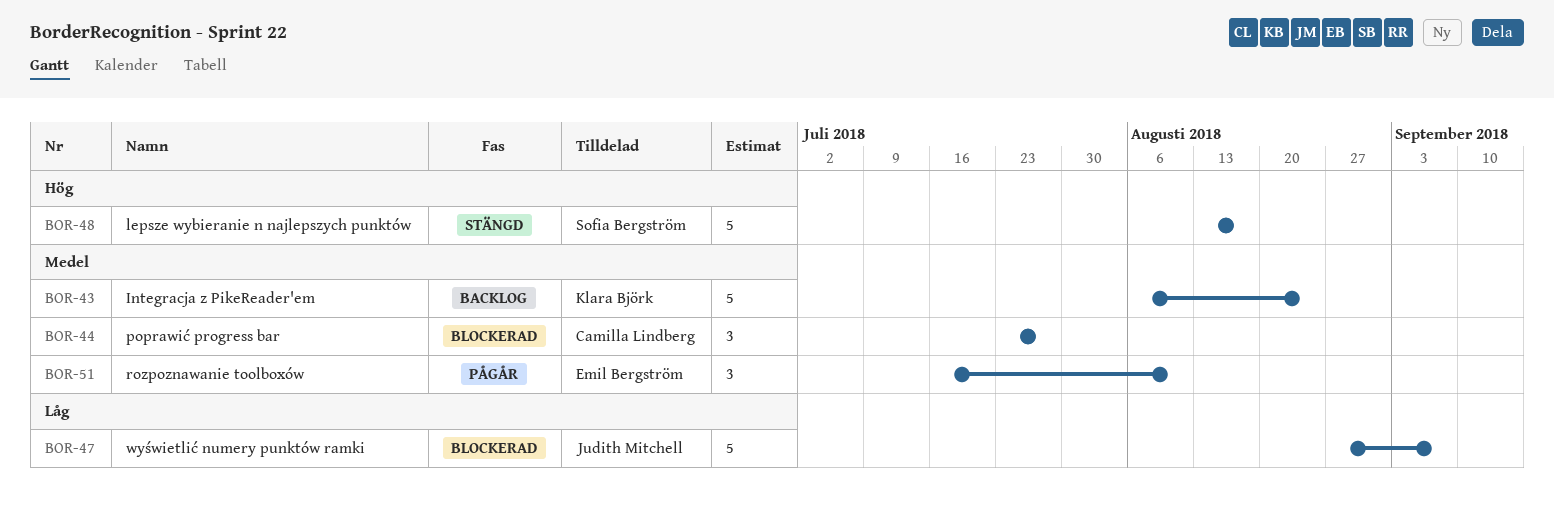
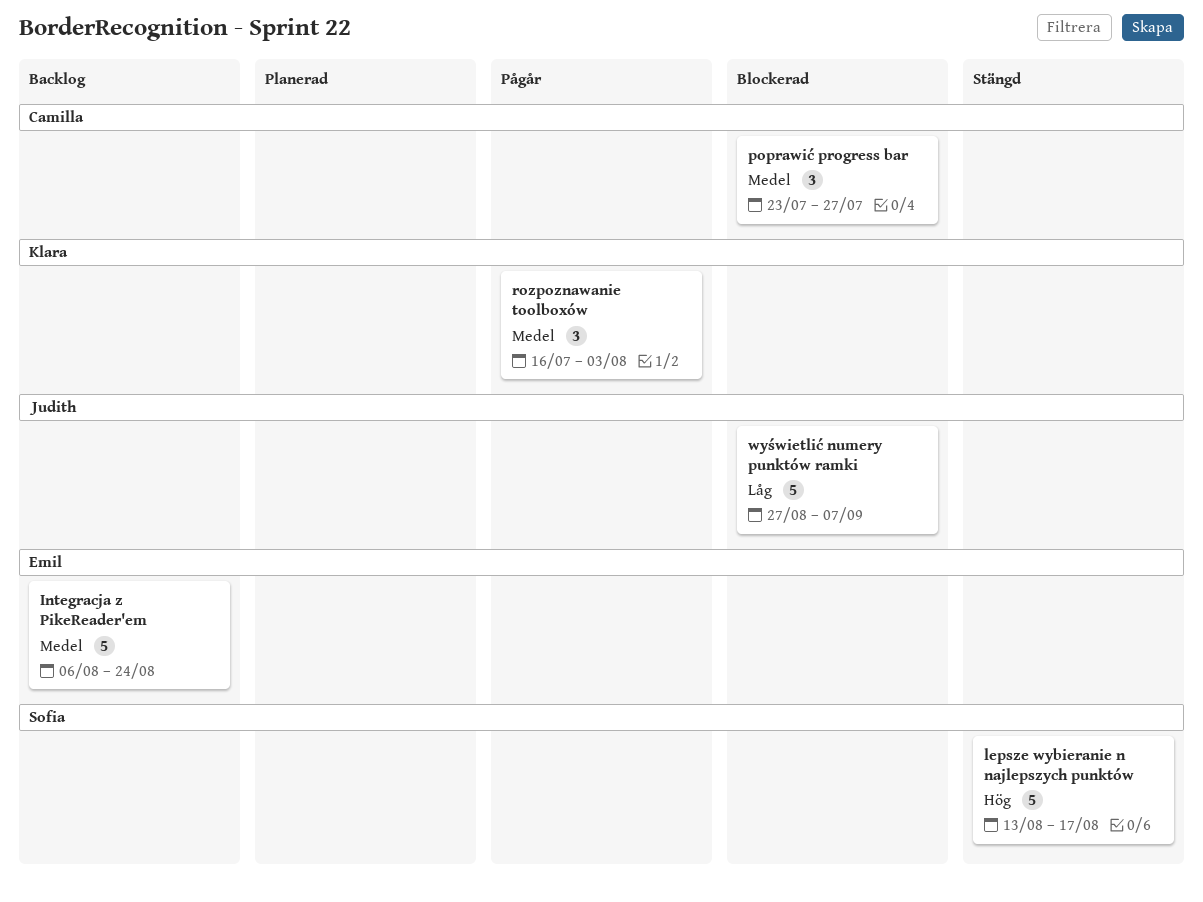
Integracja z PikeReader'em, owner: Klara Björk -> Emil Bergström
rozpoznawanie toolboxów, owner: Emil Bergström -> Klara Björk
rozpoznawanie toolboxów, due: Aug 10 -> Aug 3

